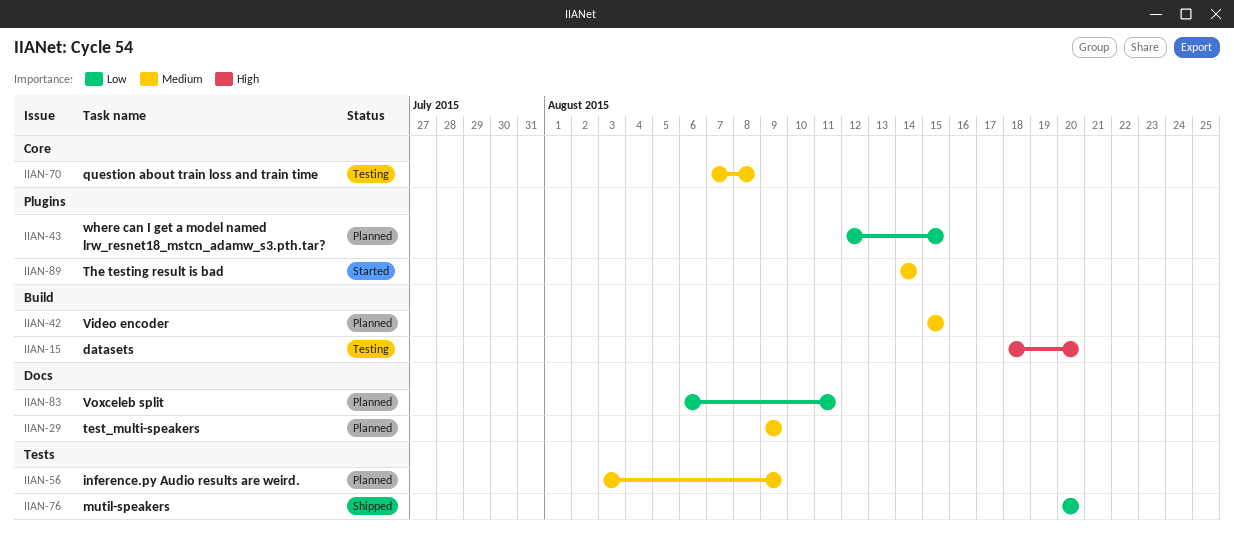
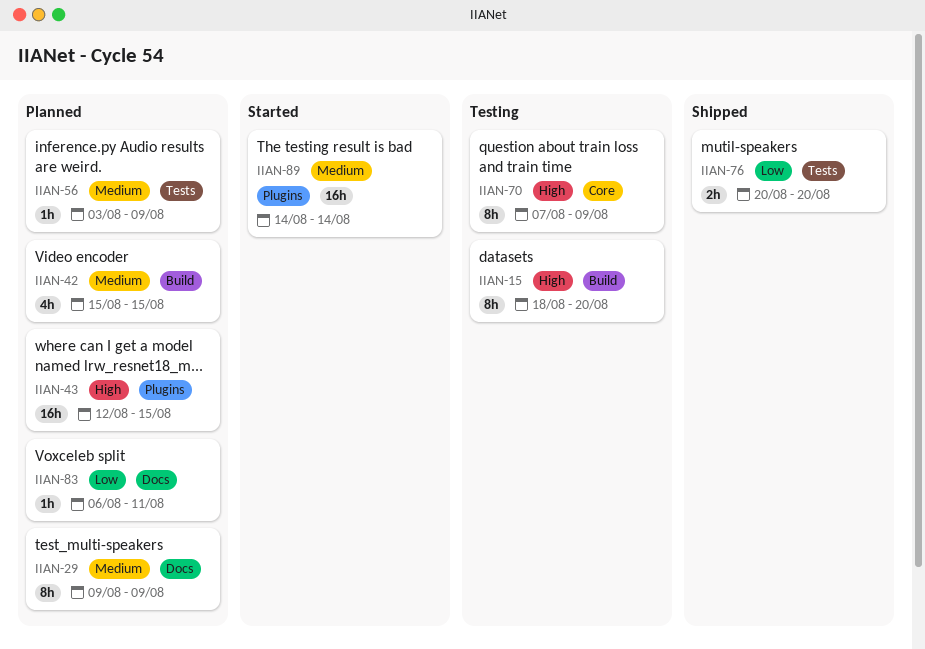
IIAN-43, priority: Low -> High
IIAN-70, priority: Medium -> High
IIAN-70, due: Aug 8 -> Aug 9

